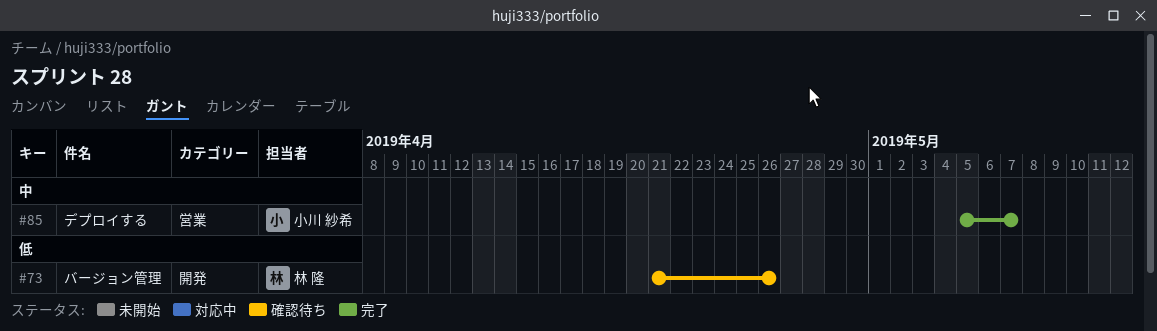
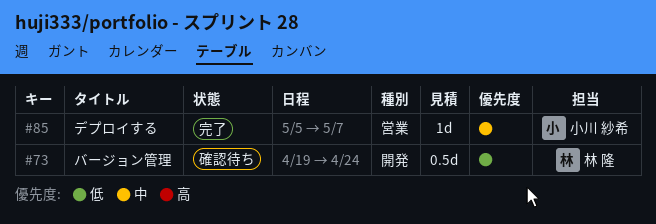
#73, start: Apr 21 -> Apr 19
#73, due: Apr 26 -> Apr 24

